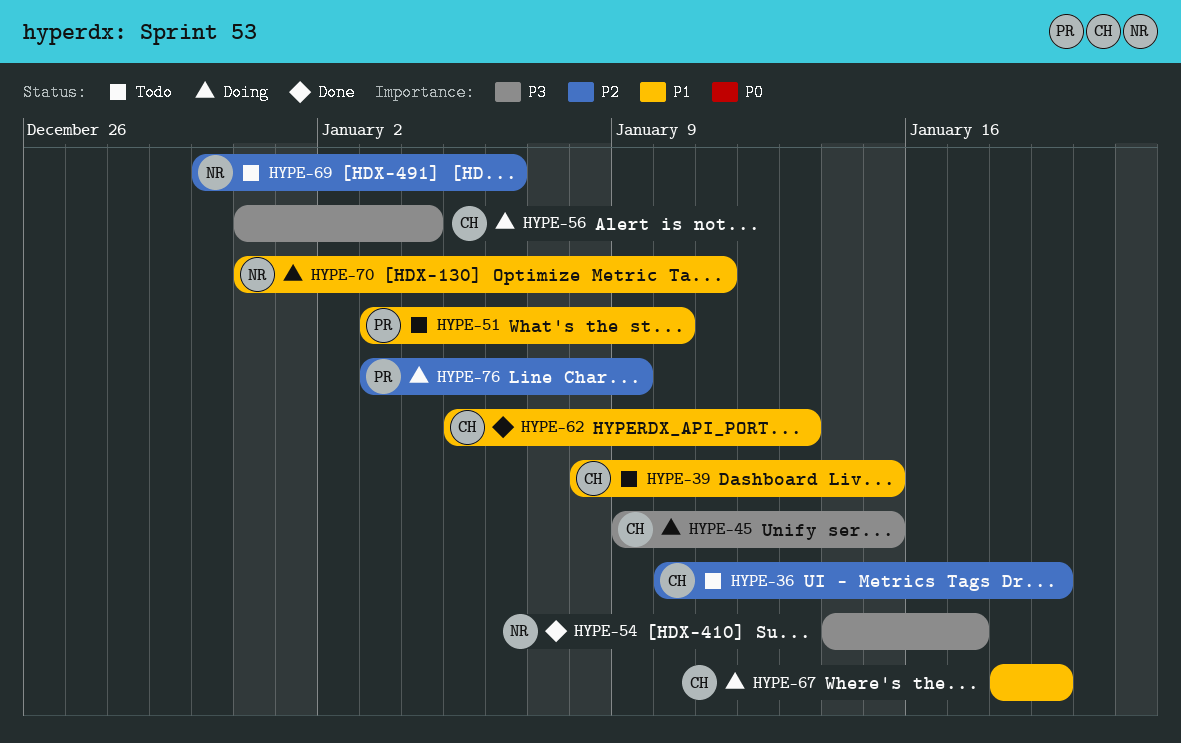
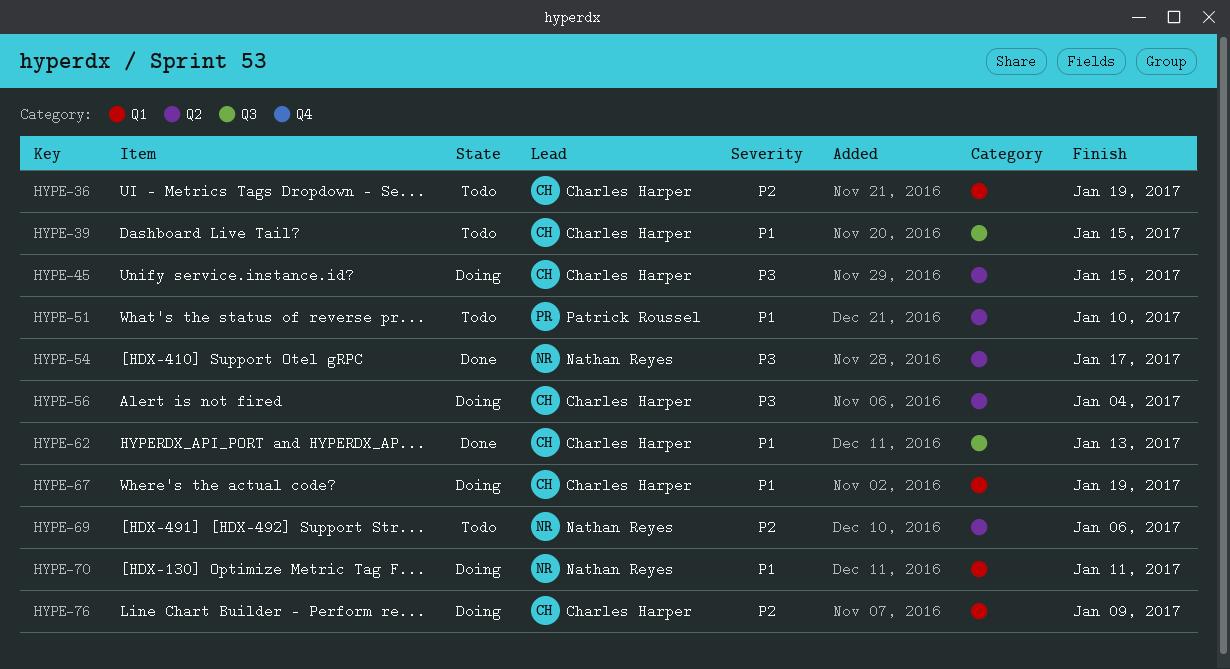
HYPE-76, owner: Patrick Roussel -> Charles Harper

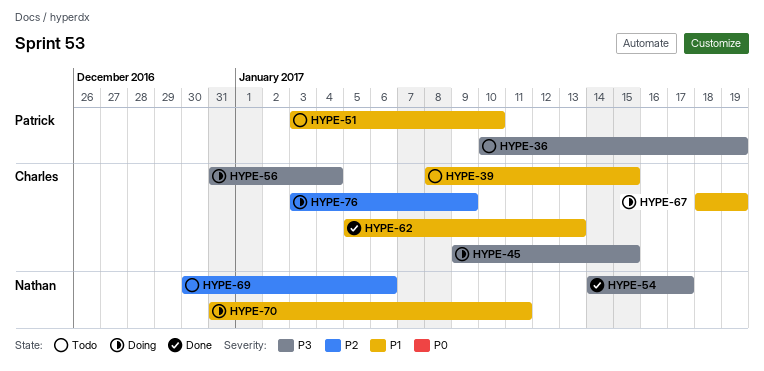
HYPE-36, owner: Charles Harper -> Patrick Roussel
HYPE-36, priority: P2 -> P3

